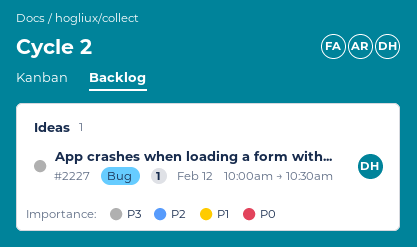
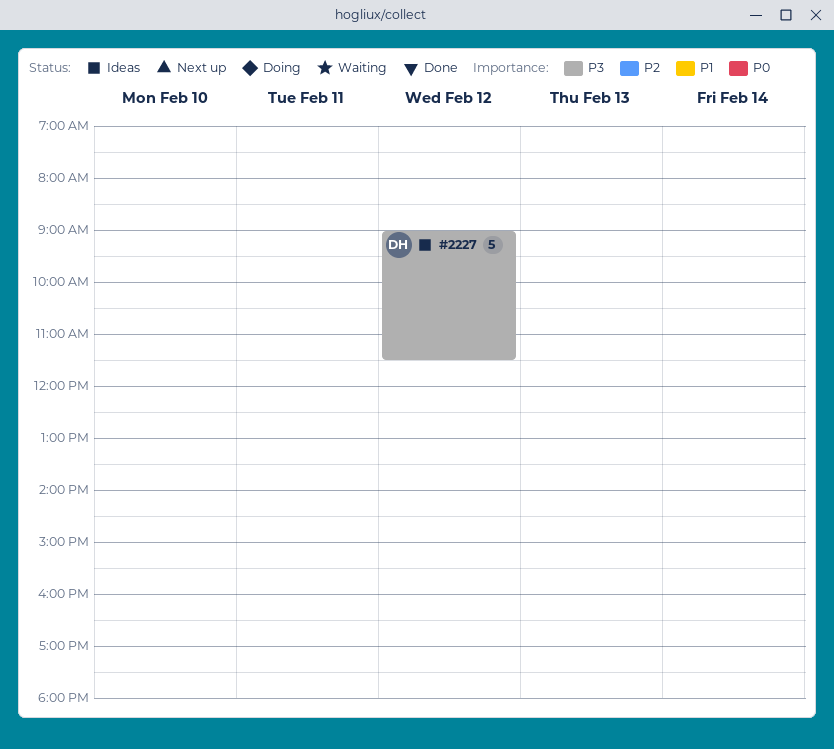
#2227, estimate: 1 -> 5
#2227, begins: 10:00 -> 09:00
#2227, ends: 10:30 -> 11:30

